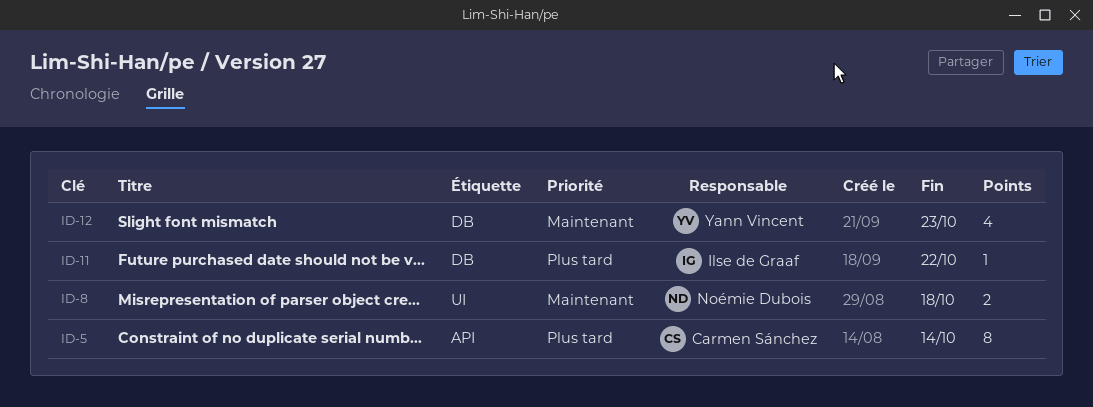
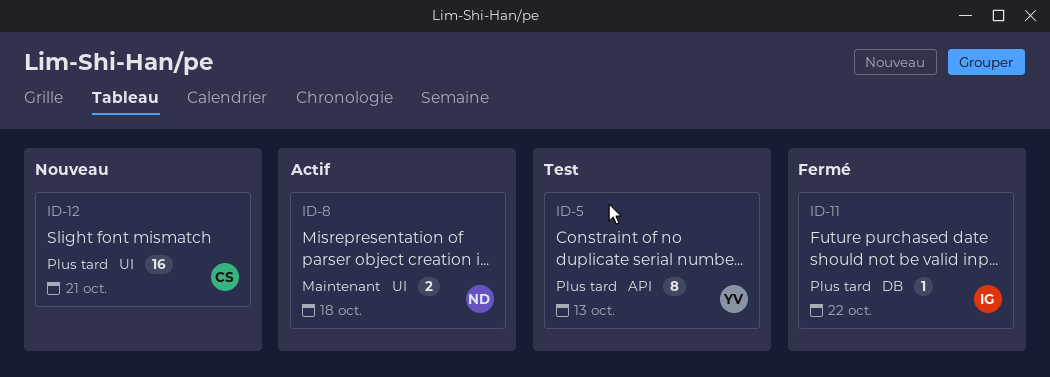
ID-5, owner: Carmen Sánchez -> Yann Vincent
ID-5, due: Oct 14 -> Oct 13
ID-12, owner: Yann Vincent -> Carmen Sánchez
ID-12, priority: Maintenant -> Plus tard
ID-12, label: DB -> UI
ID-12, estimate: 4 -> 16
ID-12, due: Oct 23 -> Oct 21

